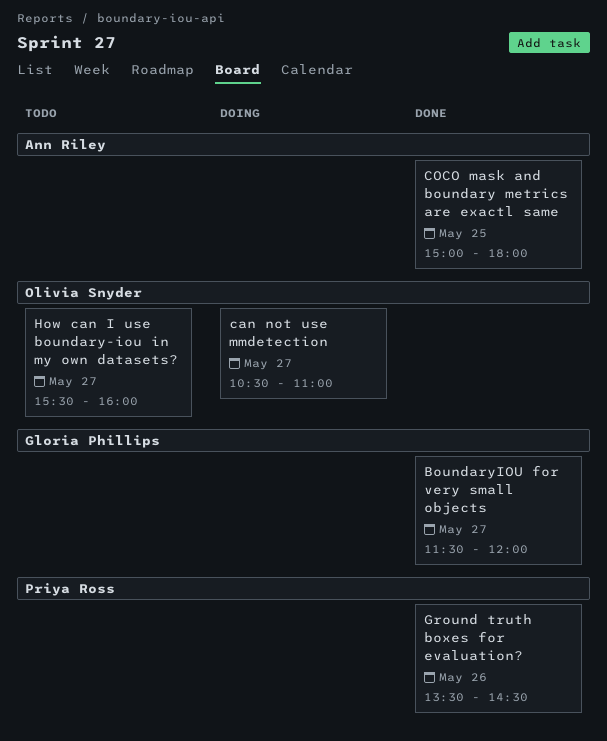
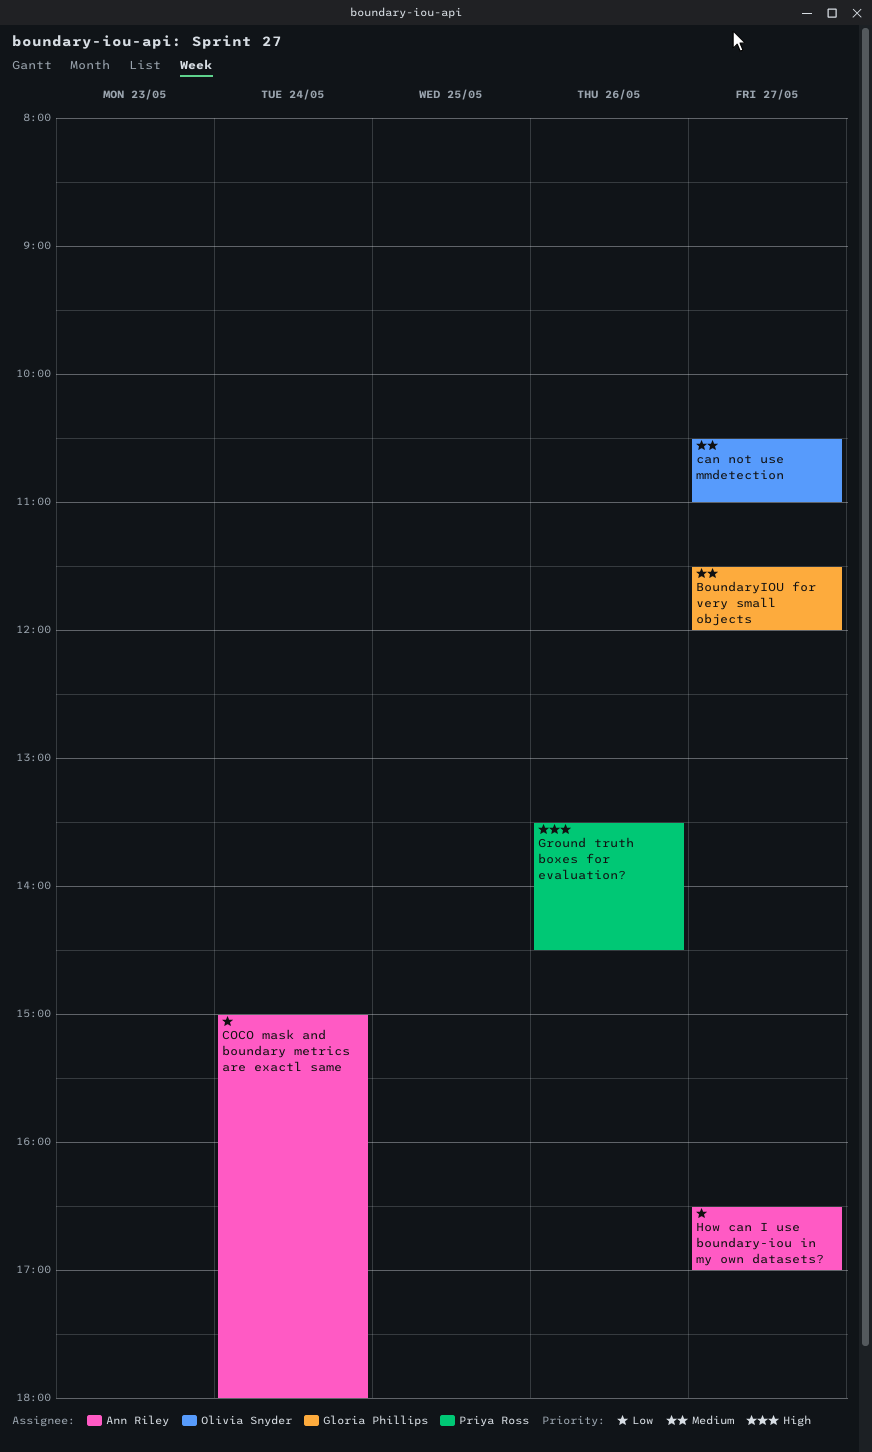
COCO mask and boundary metrics are exactl same, day: May 25 -> May 24
How can I use boundary-iou in my own datasets?, owner: Olivia Snyder -> Ann Riley
How can I use boundary-iou in my own datasets?, begins: 15:30 -> 16:30
How can I use boundary-iou in my own datasets?, ends: 16:00 -> 17:00

